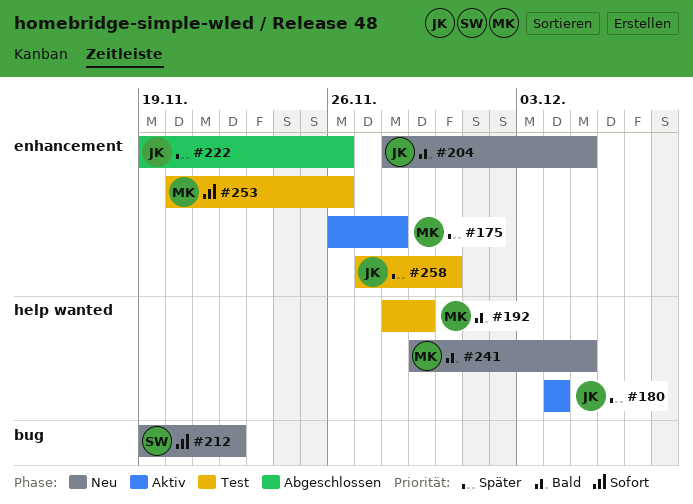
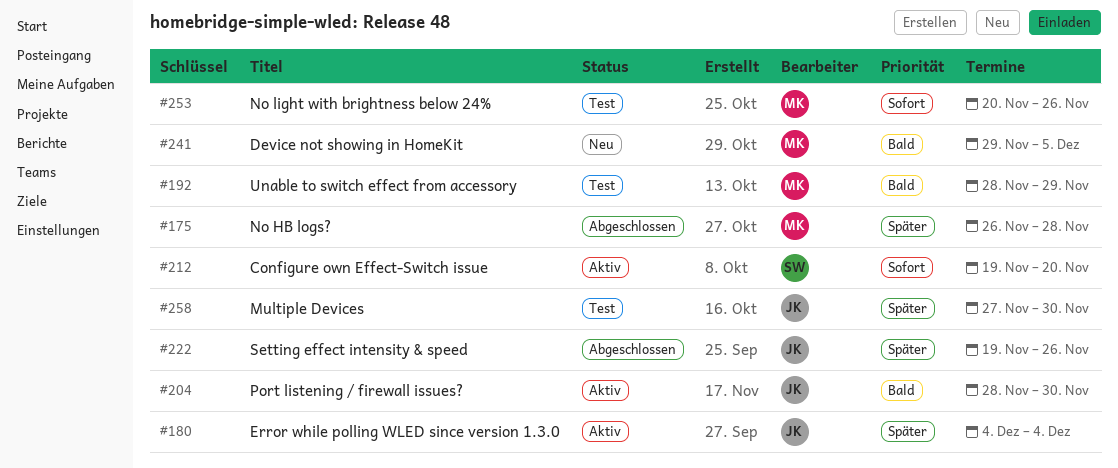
#175, status: Aktiv -> Abgeschlossen
#204, status: Neu -> Aktiv
#204, due: Dec 5 -> Nov 30
#212, status: Neu -> Aktiv
#212, due: Nov 22 -> Nov 20

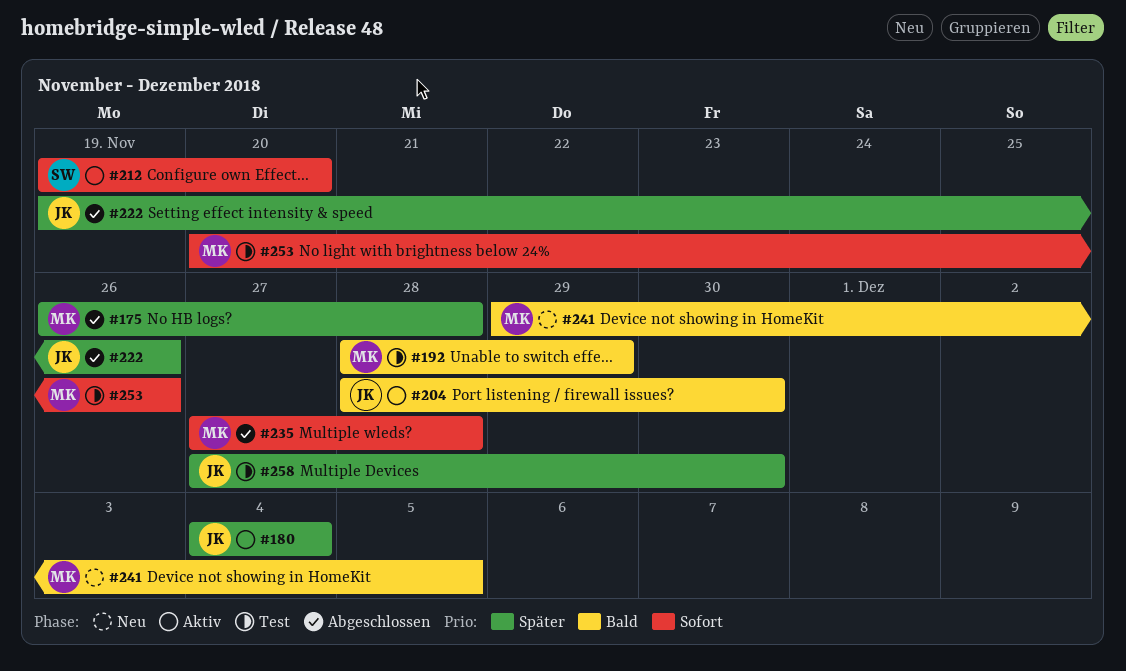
#235: none -> present

